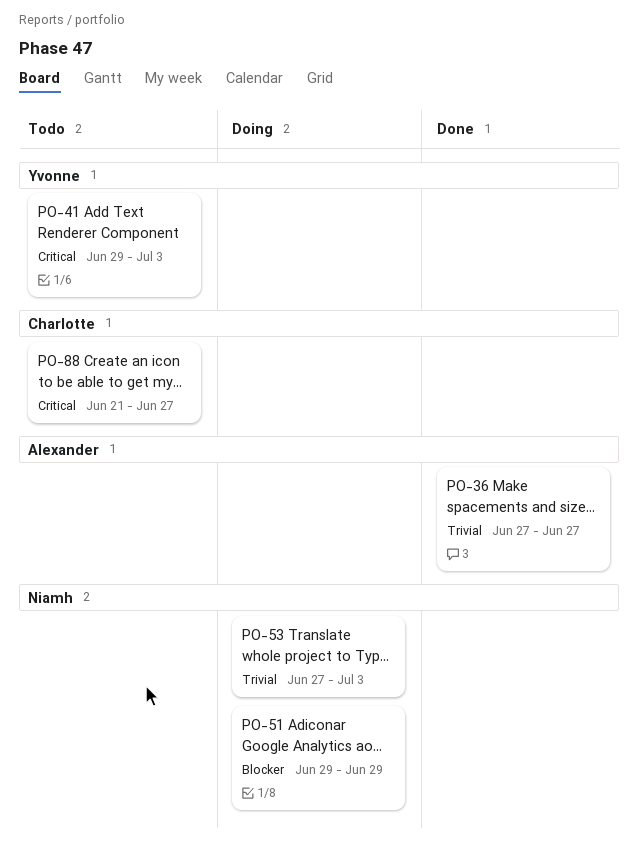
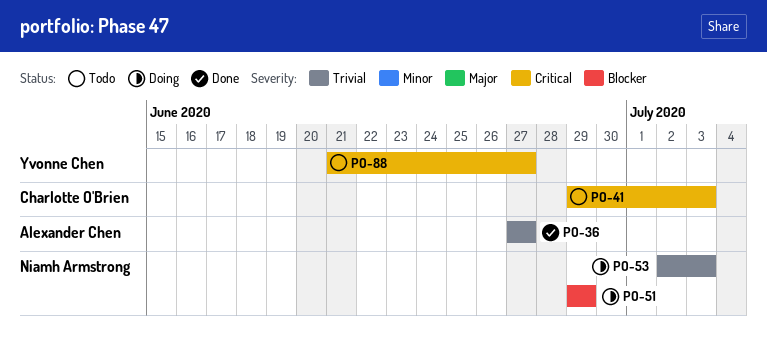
PO-41, owner: Yvonne Chen -> Charlotte O'Brien
PO-53, start: Jun 27 -> Jul 2
PO-88, owner: Charlotte O'Brien -> Yvonne Chen

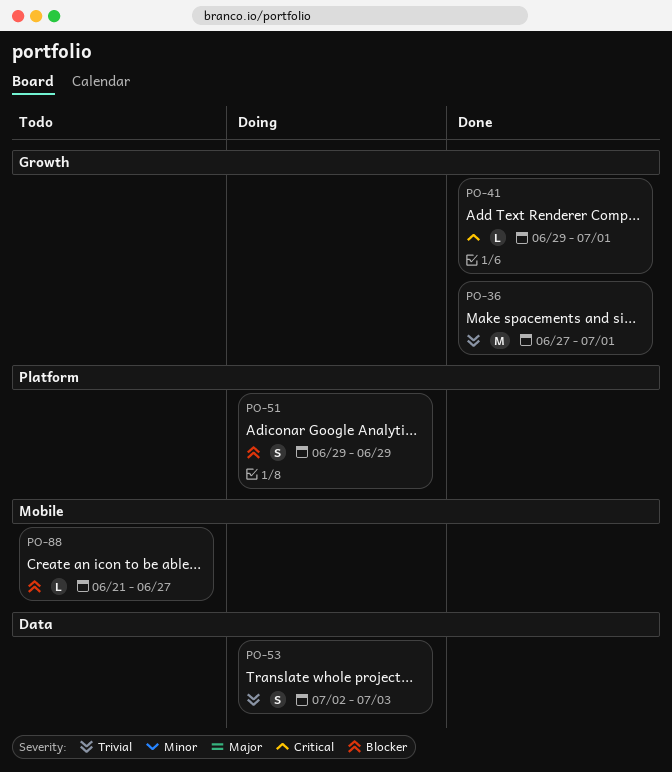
PO-36, due: Jun 27 -> Jul 1
PO-41, status: Todo -> Done
PO-41, due: Jul 3 -> Jul 1
PO-88, priority: Critical -> Blocker

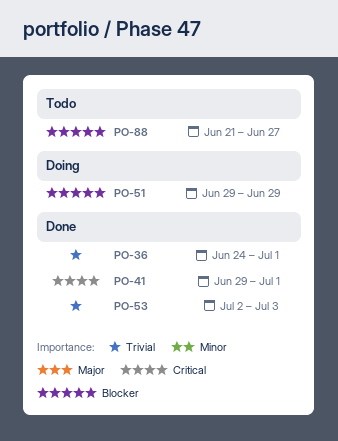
PO-36, start: Jun 27 -> Jun 24
PO-53, status: Doing -> Done

